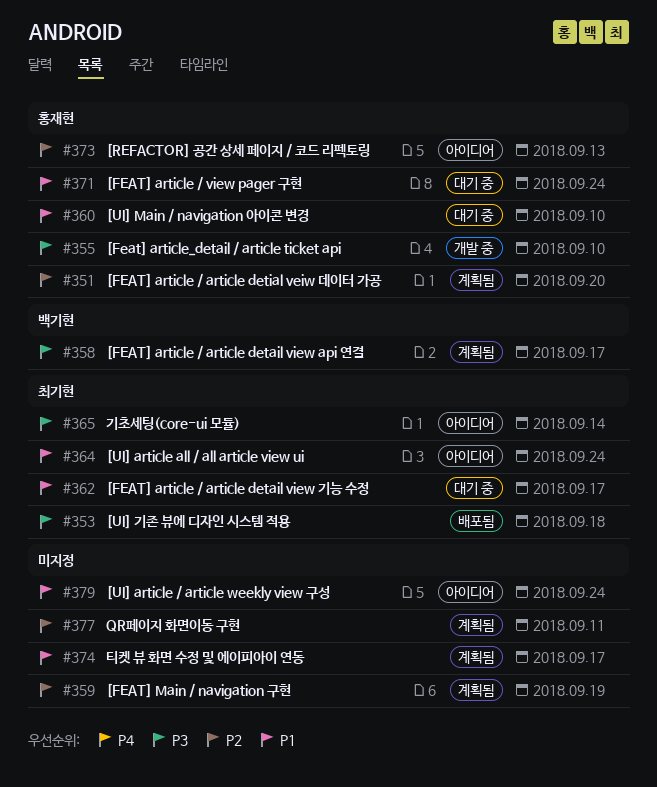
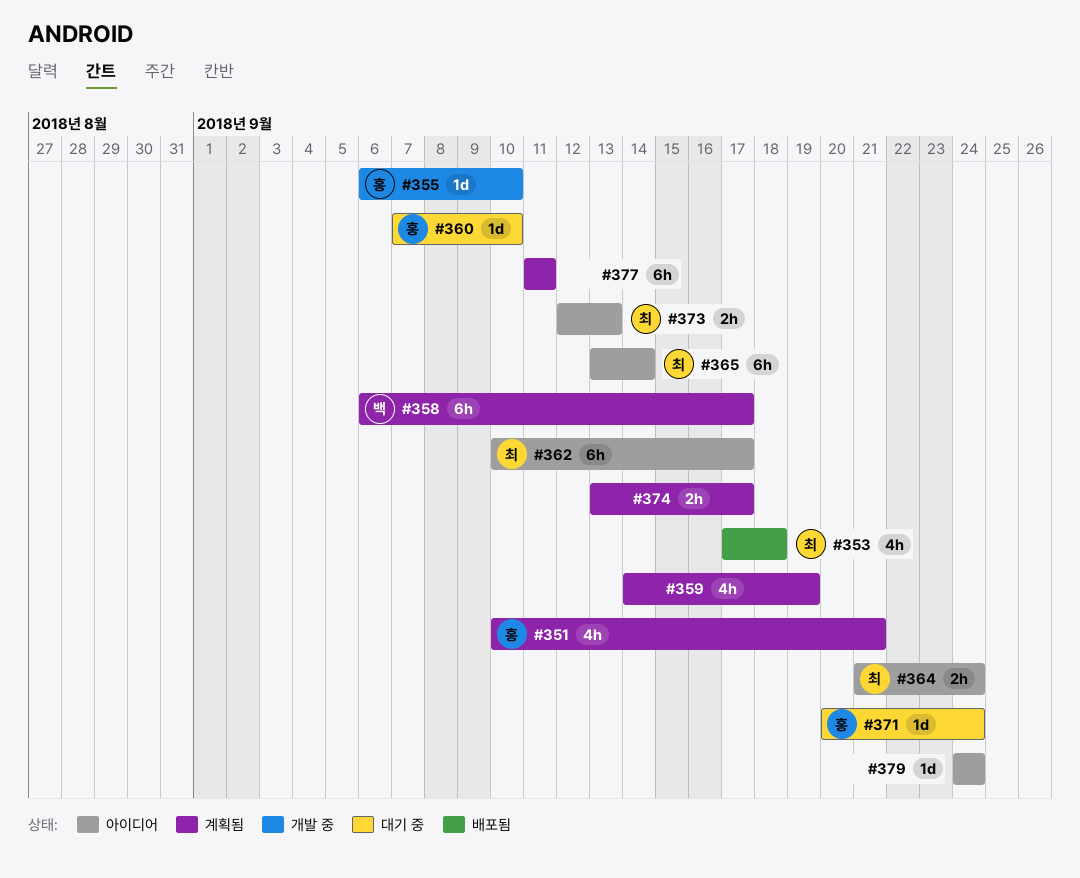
#351, due: Sep 20 -> Sep 21
#362, status: 대기 중 -> 아이디어
#373, owner: 홍재현 -> 최기현

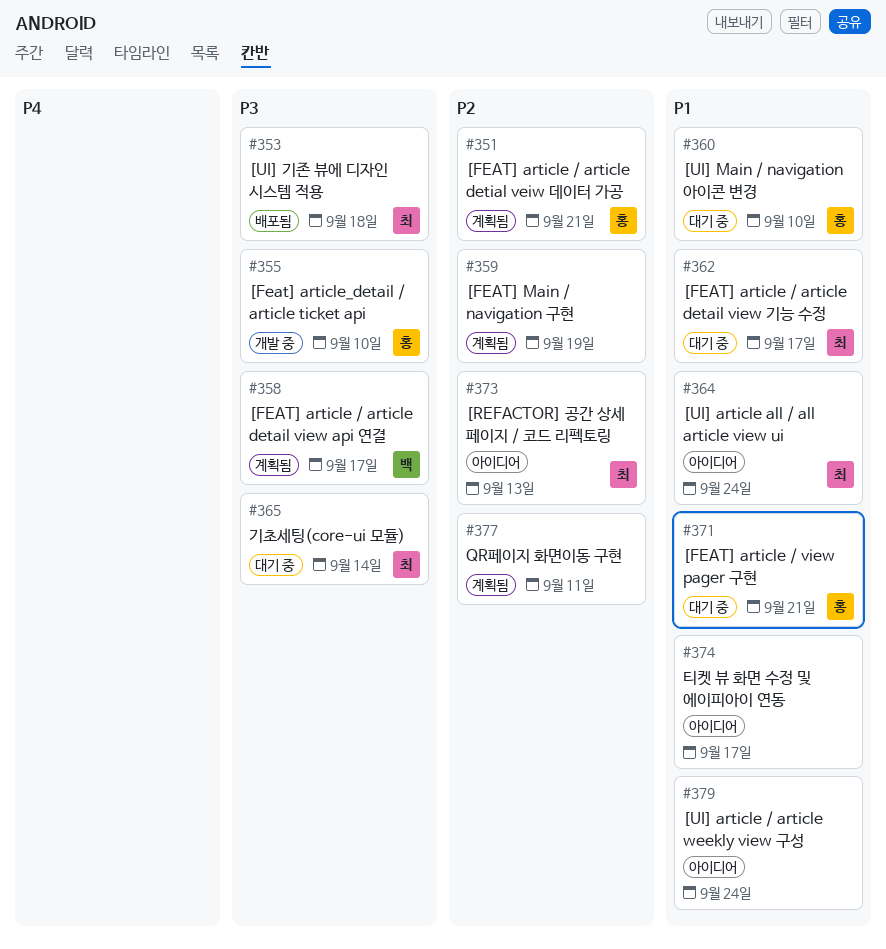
#362, status: 아이디어 -> 대기 중
#365, status: 아이디어 -> 대기 중
#371, due: Sep 24 -> Sep 21
#374, status: 계획됨 -> 아이디어

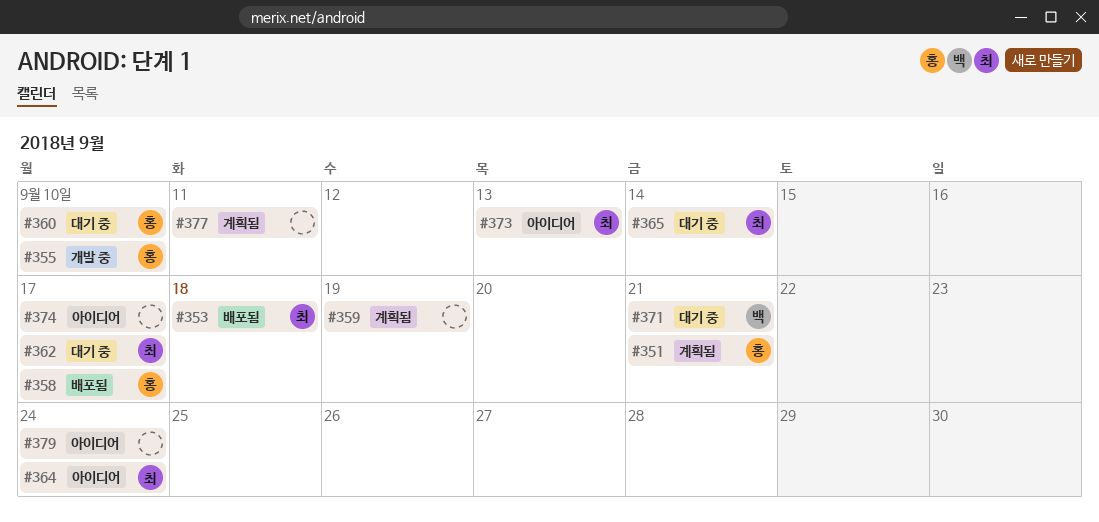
#358, status: 계획됨 -> 배포됨
#358, owner: 백 -> 홍
#371, owner: 홍 -> 백

